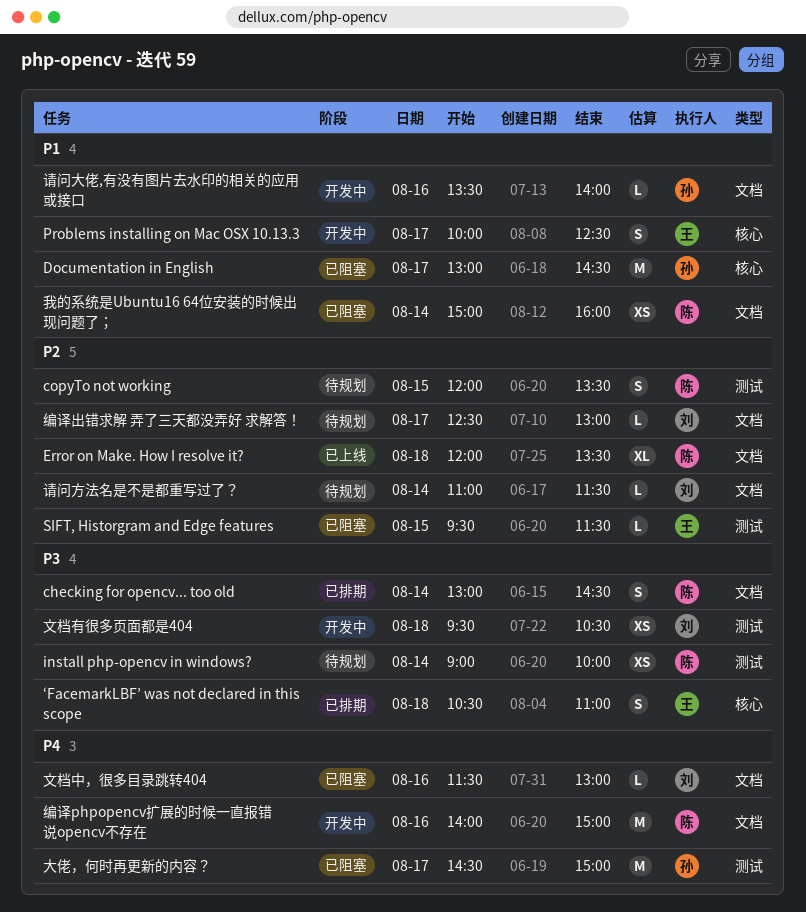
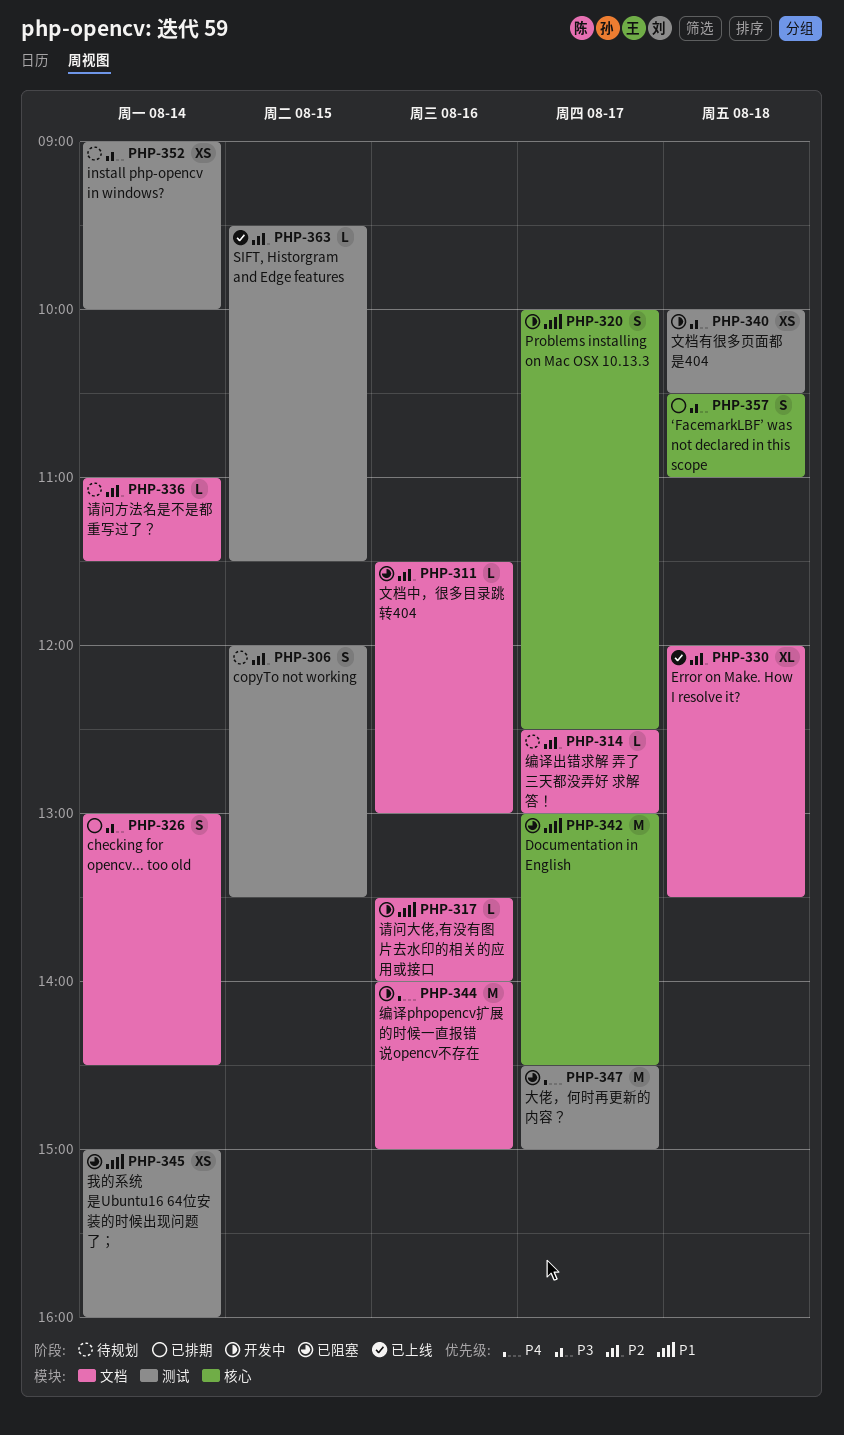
SIFT, Historgram and Edge features, status: 已阻塞 -> 已上线
我的系统是Ubuntu16 64位安装的时候出现问题了；, label: 文档 -> 测试
文档中，很多目录跳转404, priority: P4 -> P2
文档有很多页面都是404, begins: 09:30 -> 10:00

